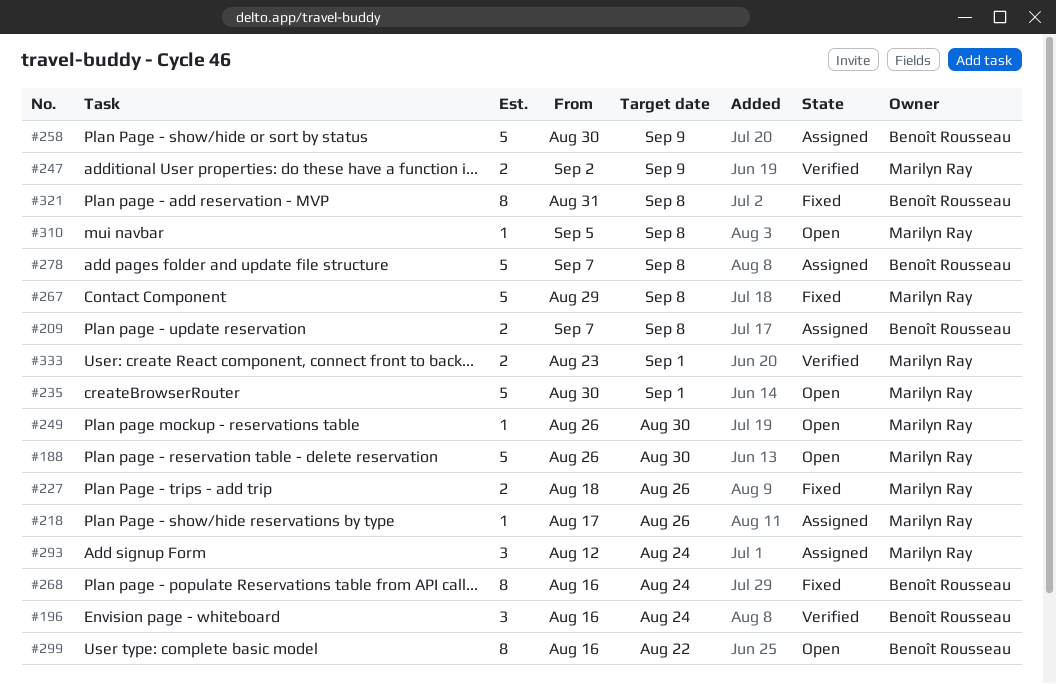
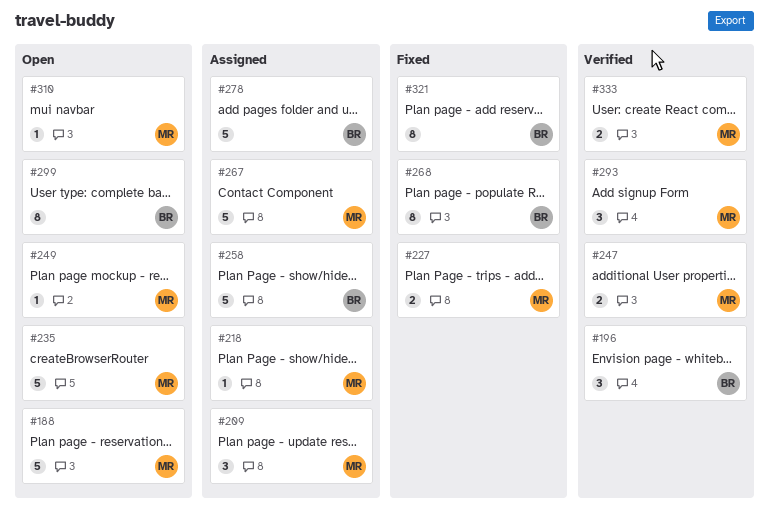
#209, owner: Benoît Rousseau -> Marilyn Ray
#209, estimate: 2 -> 3
#267, status: Fixed -> Assigned
#293, status: Assigned -> Verified

